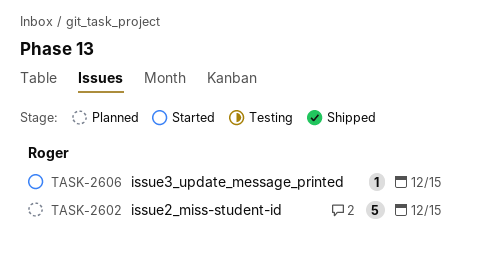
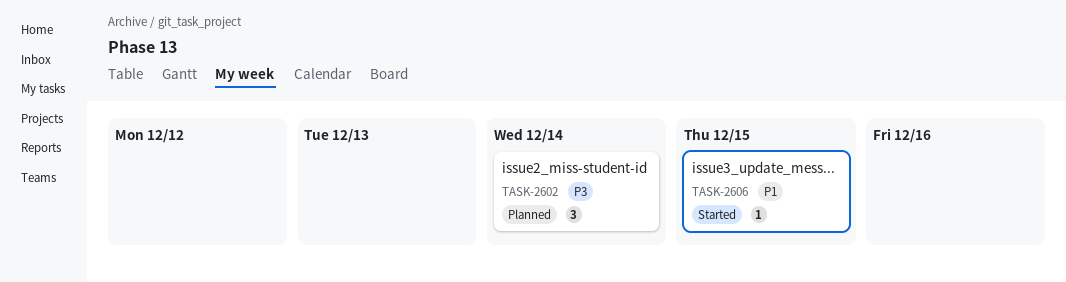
TASK-2602, estimate: 5 -> 3
TASK-2602, due: Dec 15 -> Dec 14

